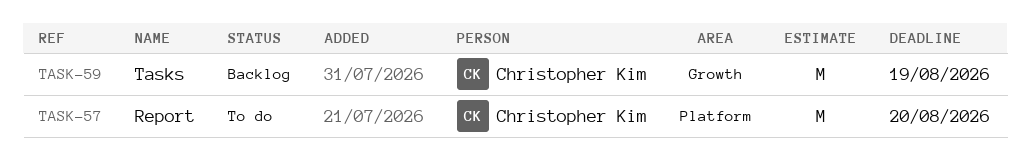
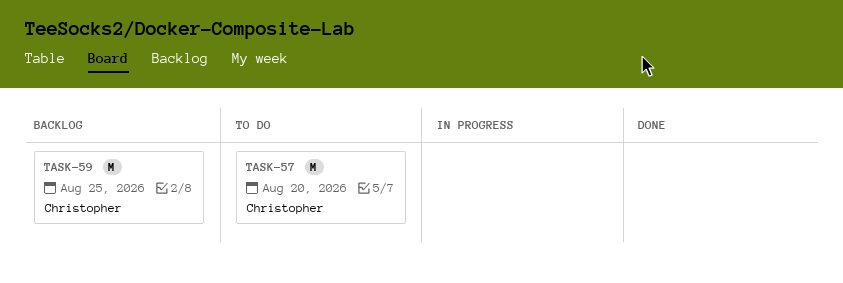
TASK-59, due: Aug 19 -> Aug 25

